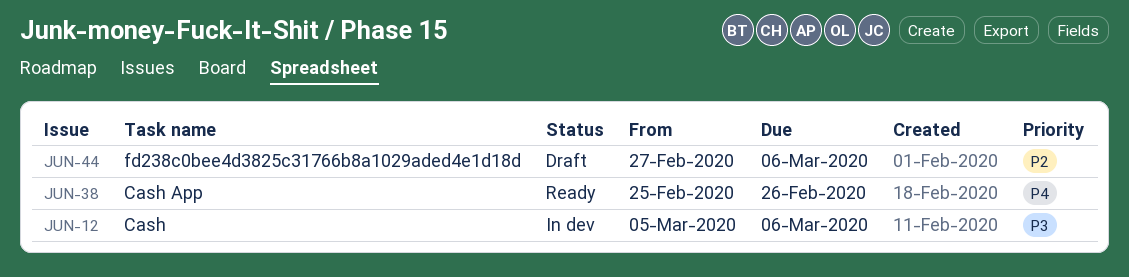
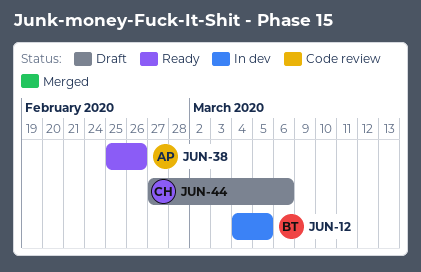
JUN-12, start: Mar 5 -> Mar 4
JUN-12, due: Mar 6 -> Mar 5

